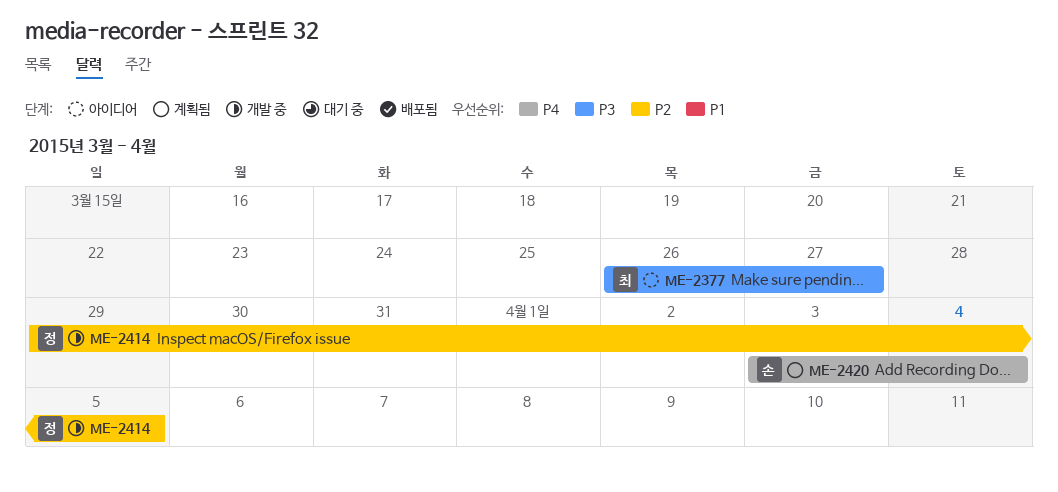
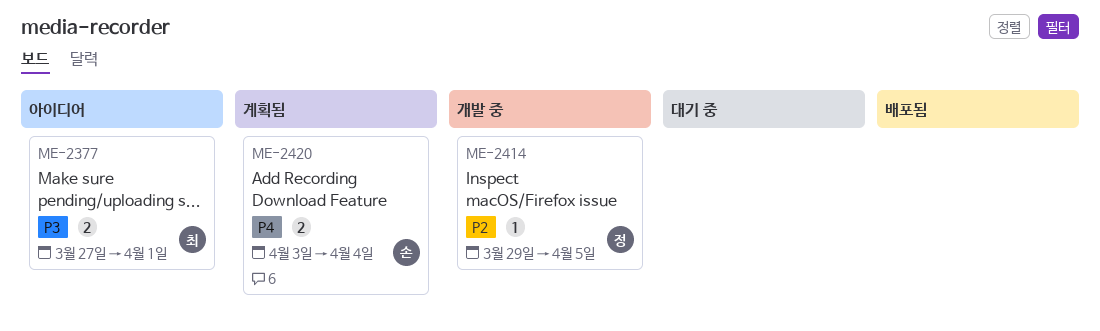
ME-2377, start: Mar 26 -> Mar 27
ME-2377, due: Mar 27 -> Apr 1

